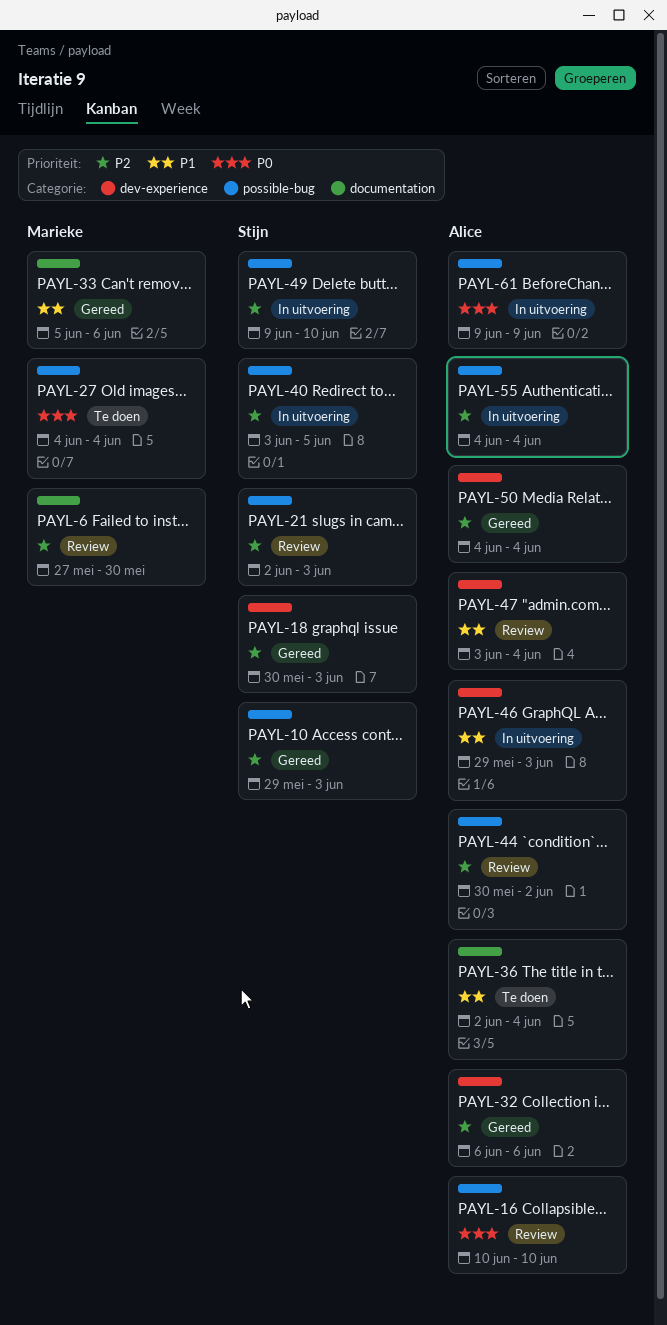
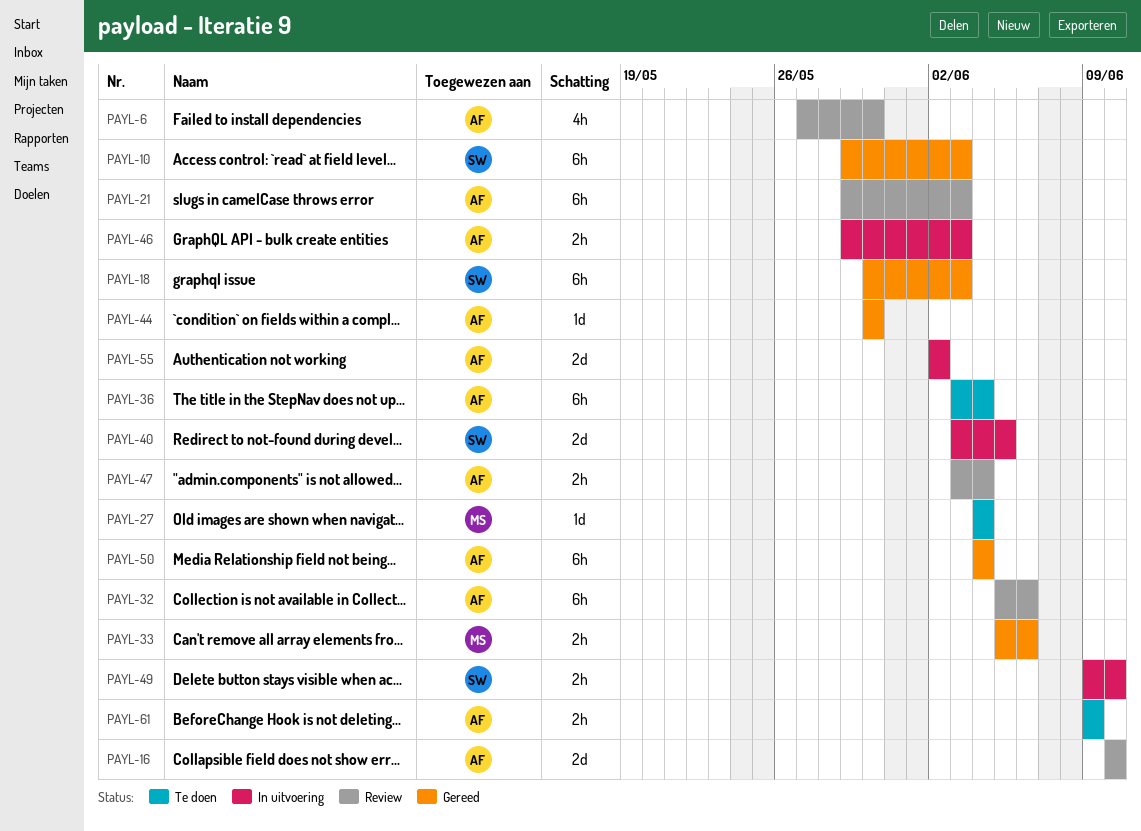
PAYL-6, owner: Marieke -> Alice
PAYL-21, owner: Stijn -> Alice
PAYL-21, start: Jun 2 -> May 29
PAYL-32, status: Gereed -> Review
PAYL-32, start: Jun 6 -> Jun 5
PAYL-36, start: Jun 2 -> Jun 3
PAYL-44, status: Review -> Gereed
PAYL-44, due: Jun 2 -> May 30
PAYL-55, start: Jun 4 -> Jun 2
PAYL-55, due: Jun 4 -> Jun 2
PAYL-61, status: In uitvoering -> Te doen

